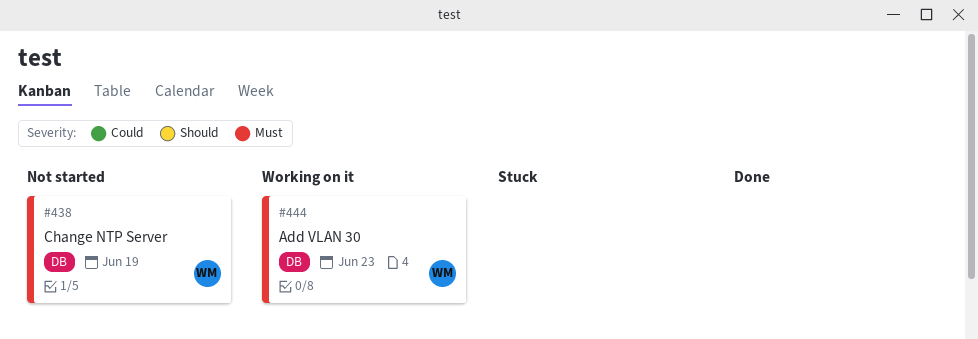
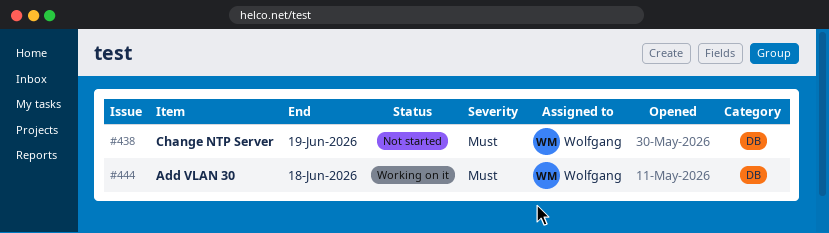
#444, due: Jun 23 -> Jun 18

